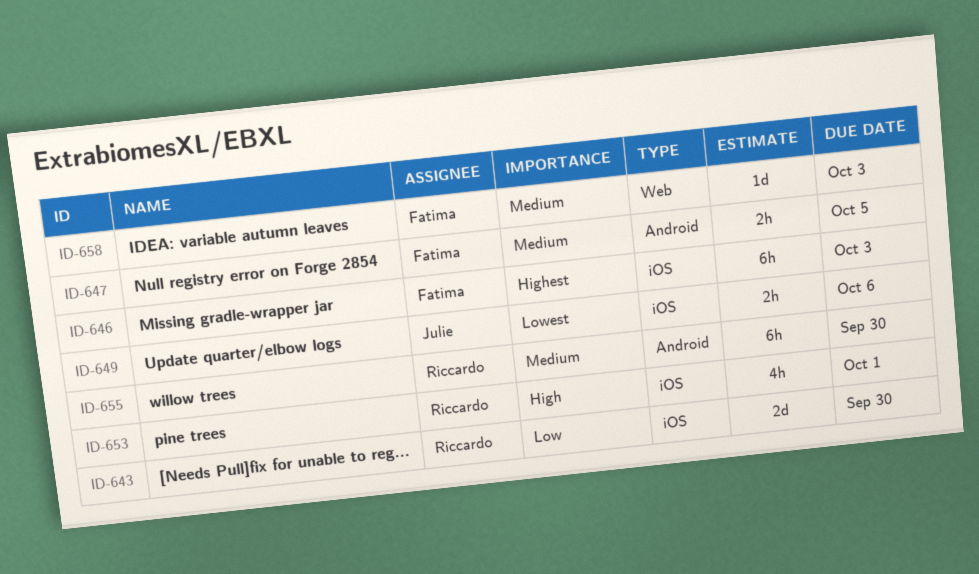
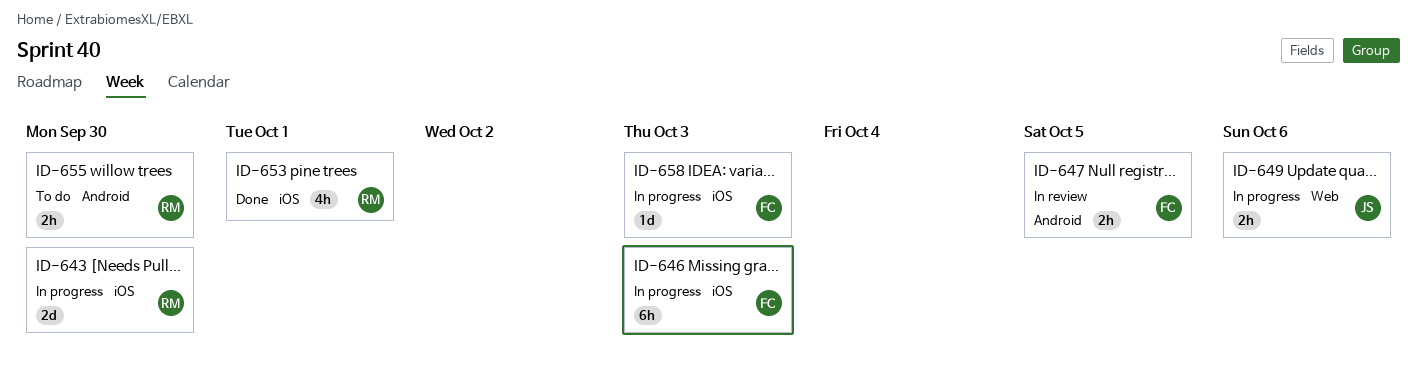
ID-649, label: iOS -> Web
ID-655, estimate: 6h -> 2h
ID-658, label: Web -> iOS

